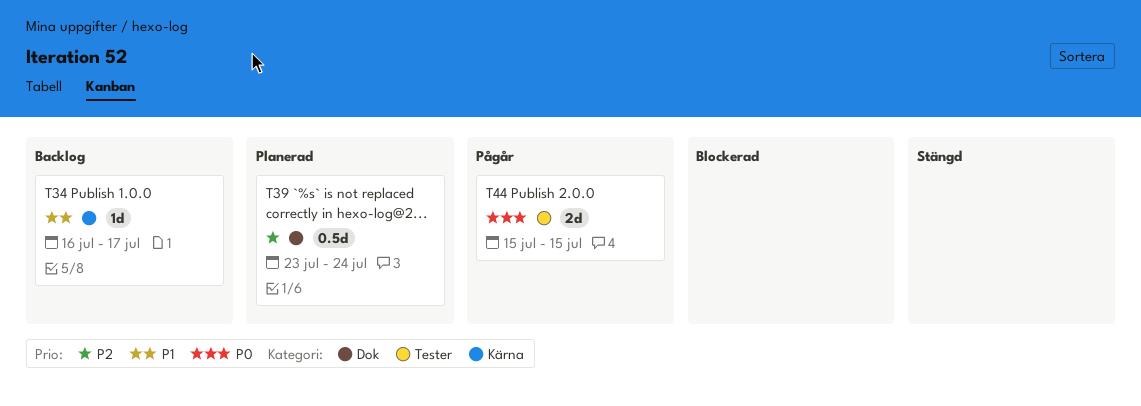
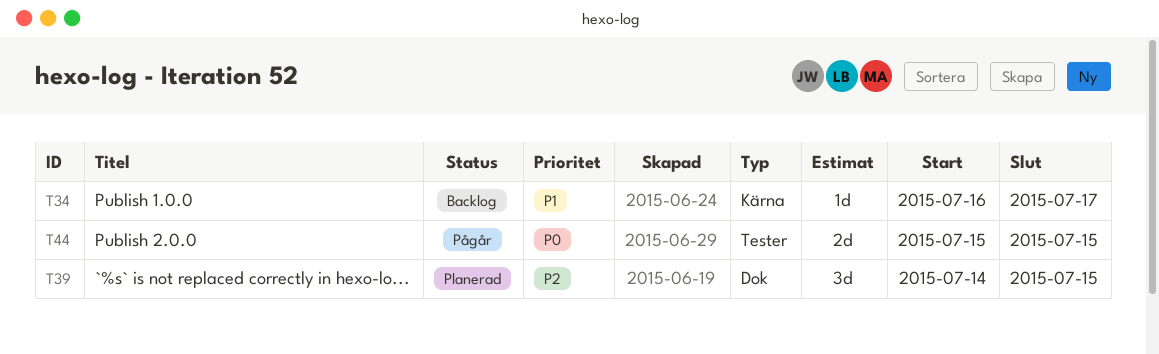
T39, estimate: 0.5d -> 3d
T39, start: Jul 23 -> Jul 14
T39, due: Jul 24 -> Jul 15

